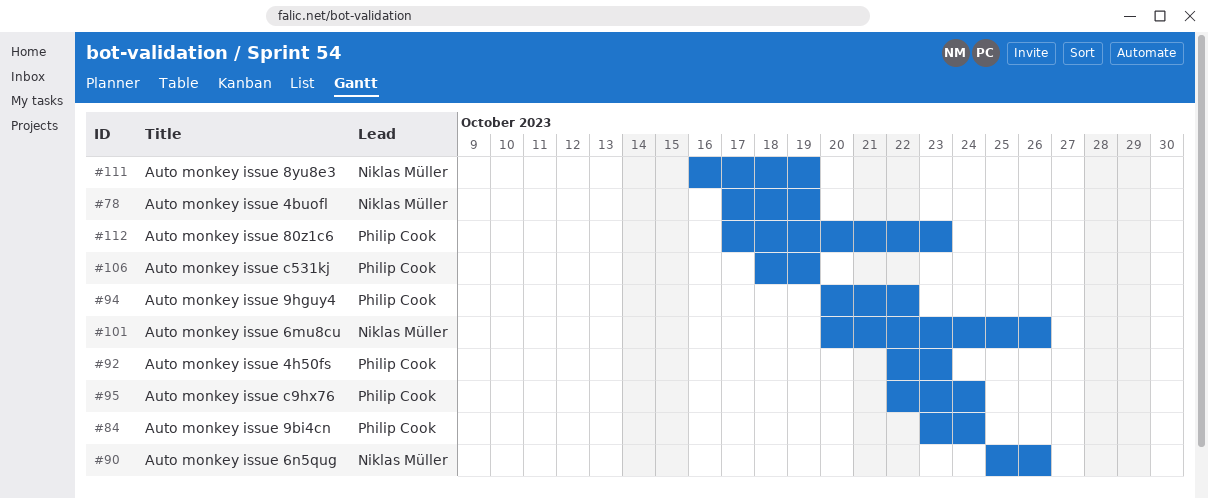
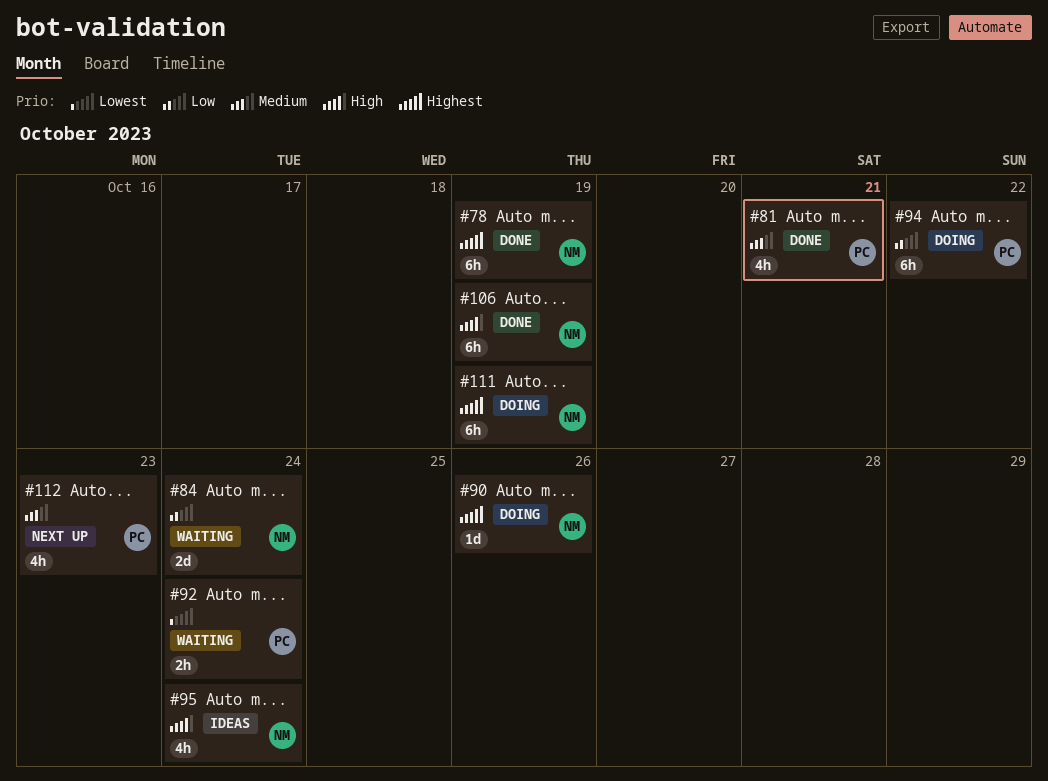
#81: none -> present
#84, owner: Philip Cook -> Niklas Müller
#92, due: Oct 23 -> Oct 24
#95, owner: Philip Cook -> Niklas Müller
#101: present -> none
#106, owner: Philip Cook -> Niklas Müller

